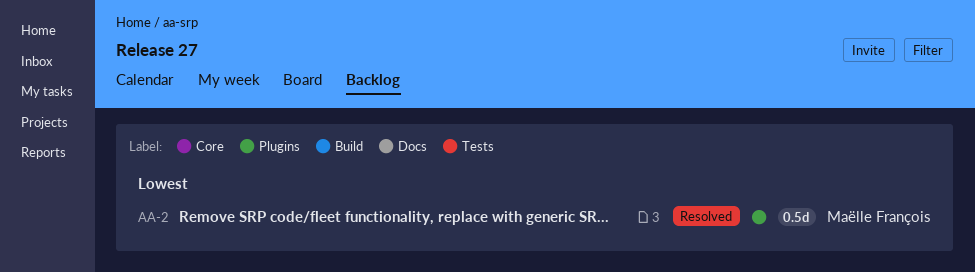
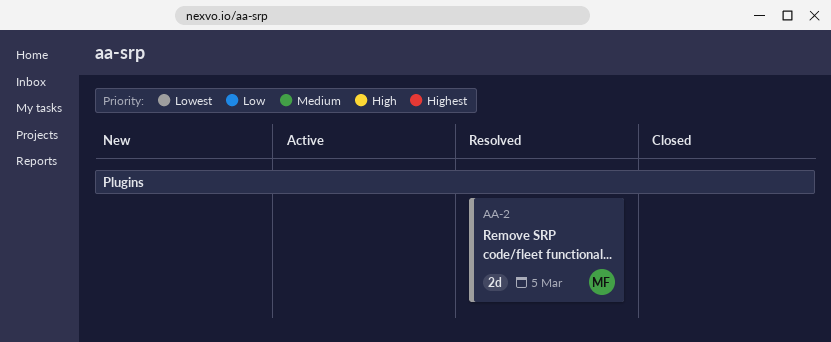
AA-2, estimate: 0.5d -> 2d

